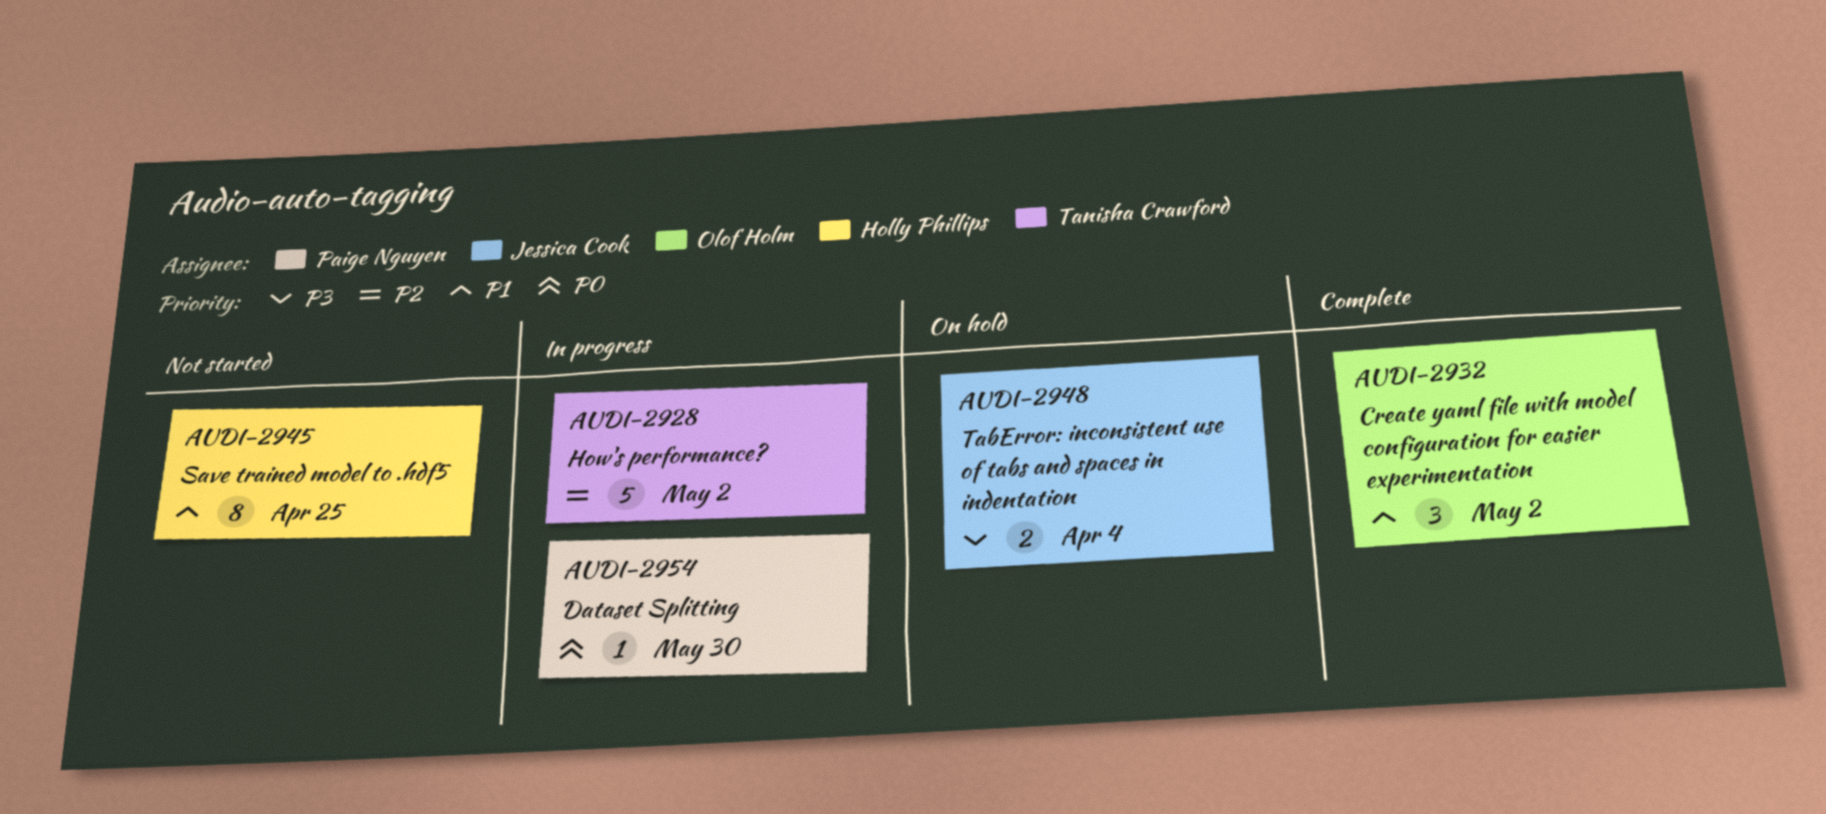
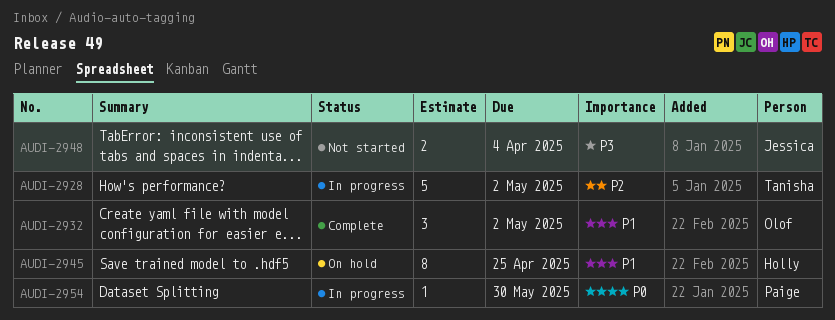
AUDI-2945, status: Not started -> On hold
AUDI-2948, status: On hold -> Not started

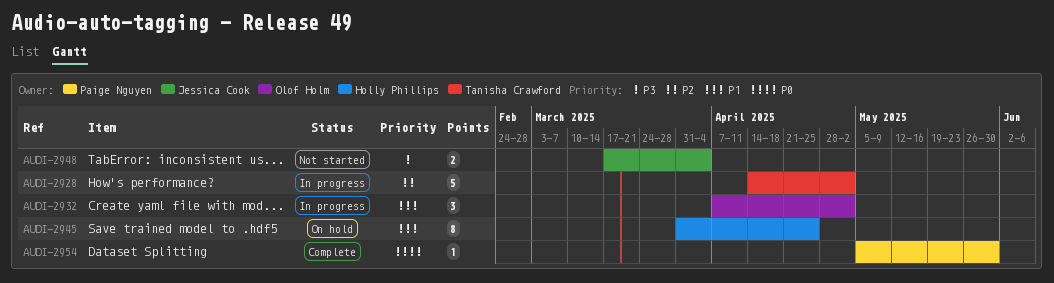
AUDI-2932, status: Complete -> In progress
AUDI-2954, status: In progress -> Complete

